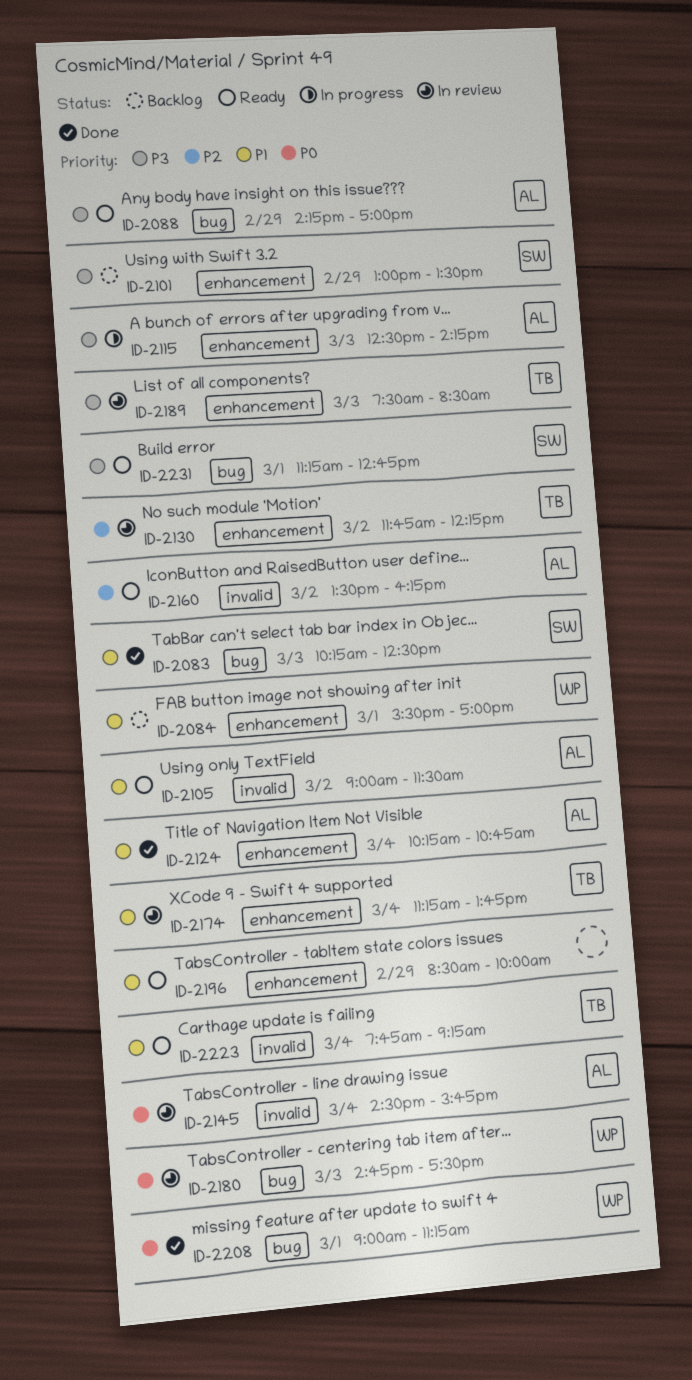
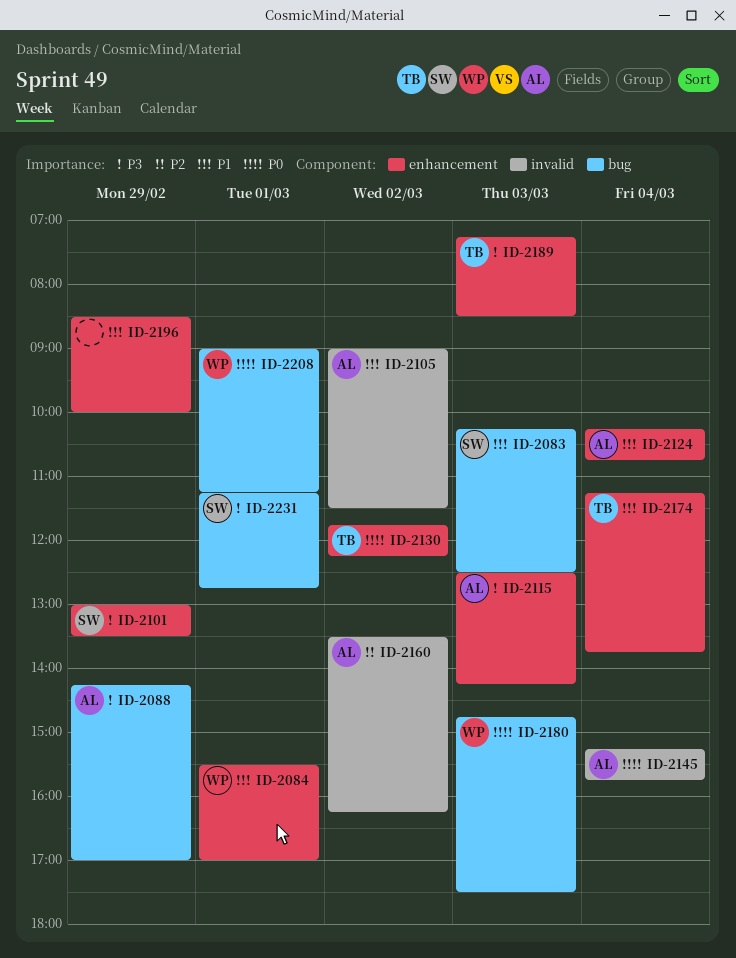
ID-2130, priority: P2 -> P0
ID-2145, begins: 14:30 -> 15:15
ID-2189, begins: 07:30 -> 07:15
ID-2223: present -> none

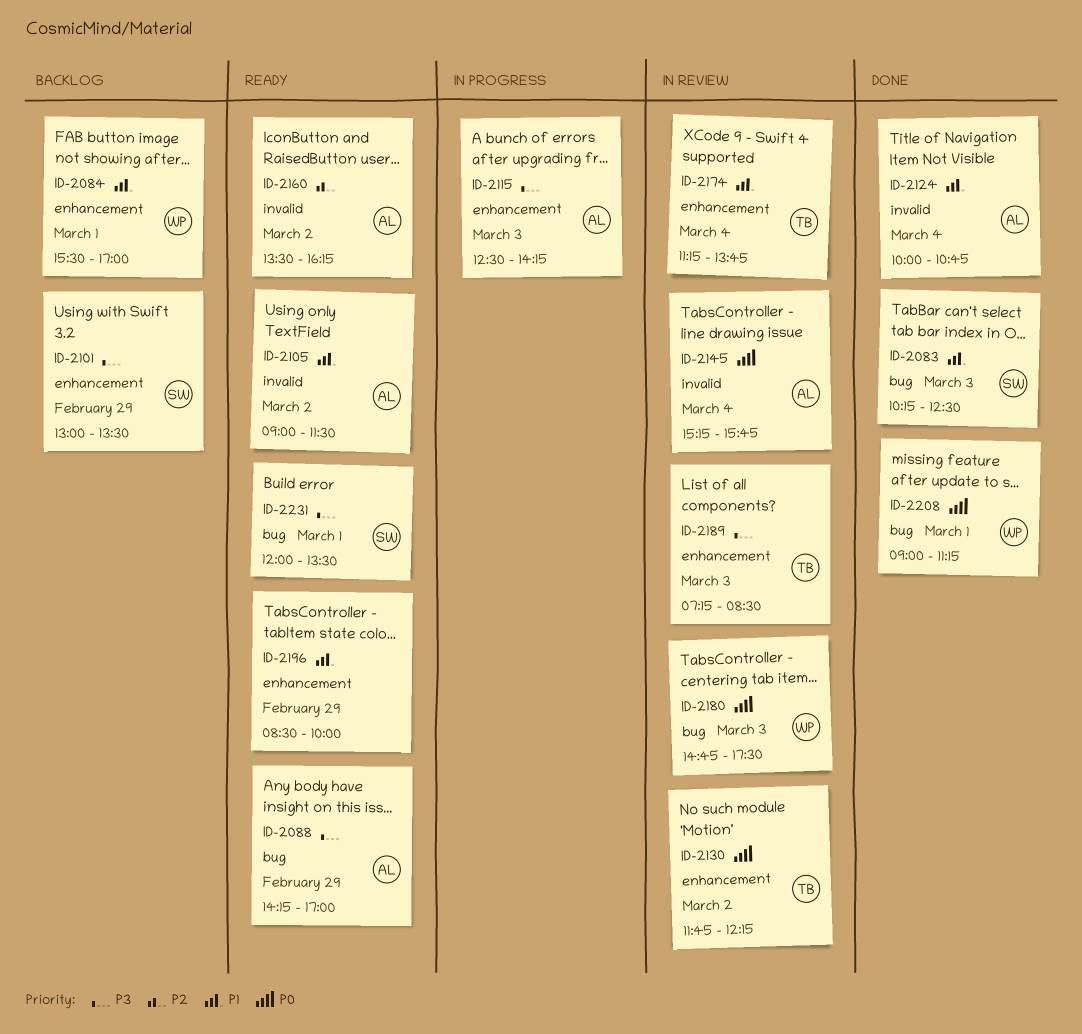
ID-2124, label: enhancement -> invalid
ID-2124, begins: 10:15 -> 10:00
ID-2231, begins: 11:15 -> 12:00
ID-2231, ends: 12:45 -> 13:30

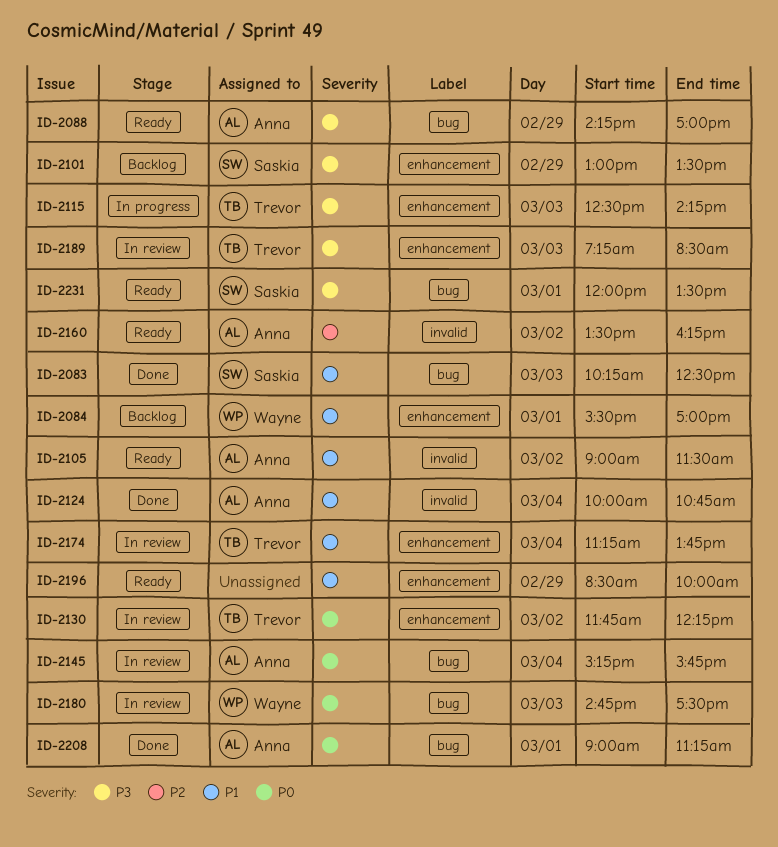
ID-2115, owner: Anna -> Trevor
ID-2145, label: invalid -> bug
ID-2208, owner: Wayne -> Anna

